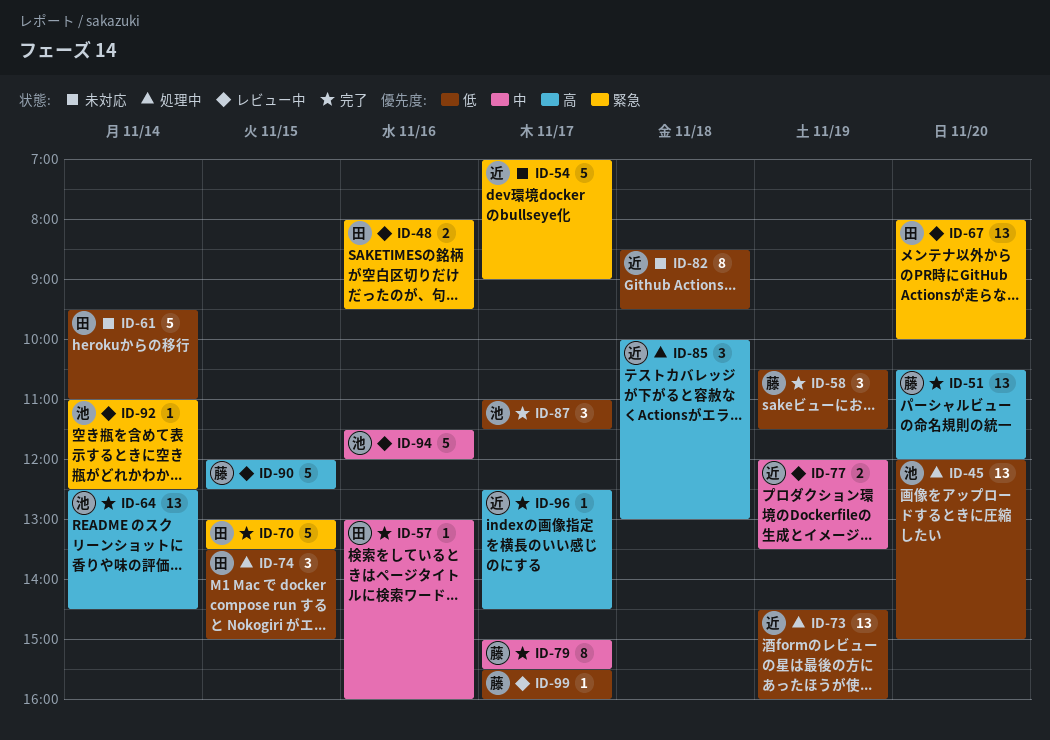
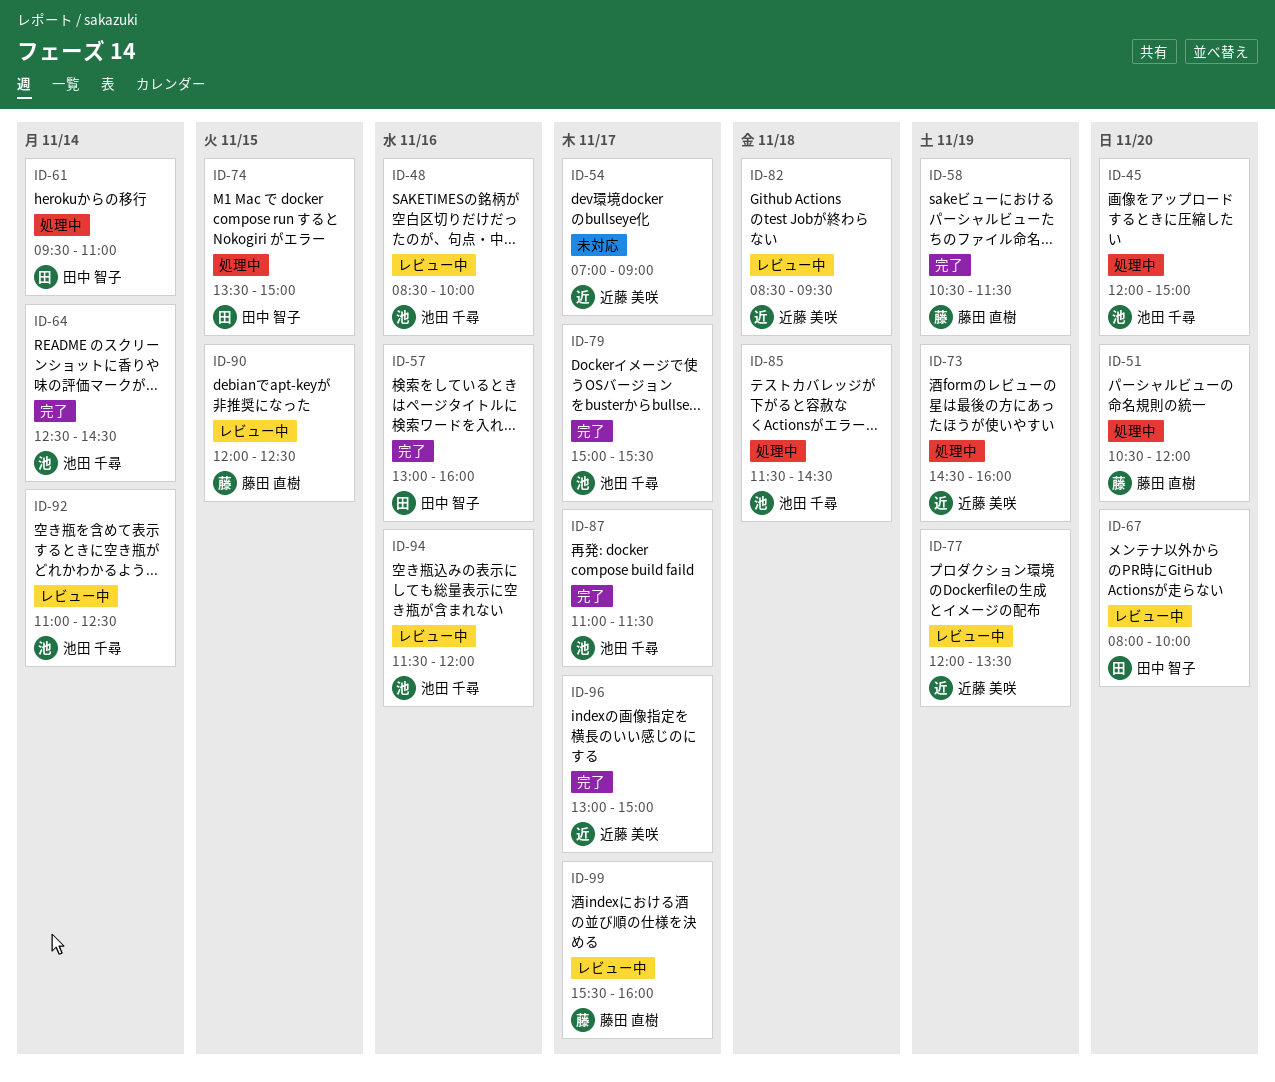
ID-48, owner: 田中 智子 -> 池田 千尋
ID-48, begins: 08:00 -> 08:30
ID-48, ends: 09:30 -> 10:00
ID-51, status: 完了 -> 処理中
ID-61, status: 未対応 -> 処理中
ID-70: present -> none
ID-79, owner: 藤田 直樹 -> 池田 千尋
ID-82, status: 未対応 -> レビュー中
ID-85, owner: 近藤 美咲 -> 池田 千尋
ID-85, begins: 10:00 -> 11:30
ID-85, ends: 13:00 -> 14:30
ID-96, begins: 12:30 -> 13:00
ID-96, ends: 14:30 -> 15:00

